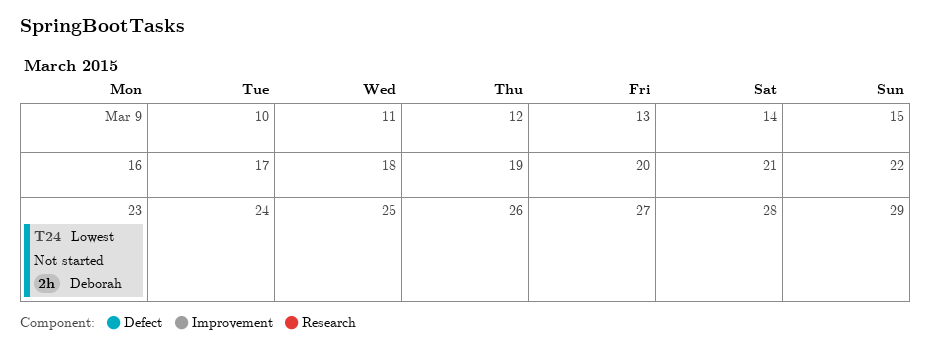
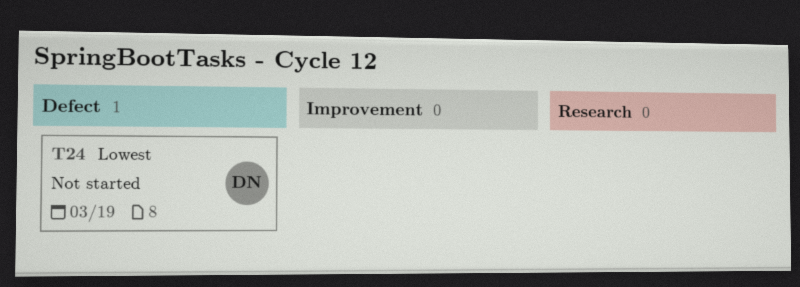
T24, due: Mar 23 -> Mar 19

